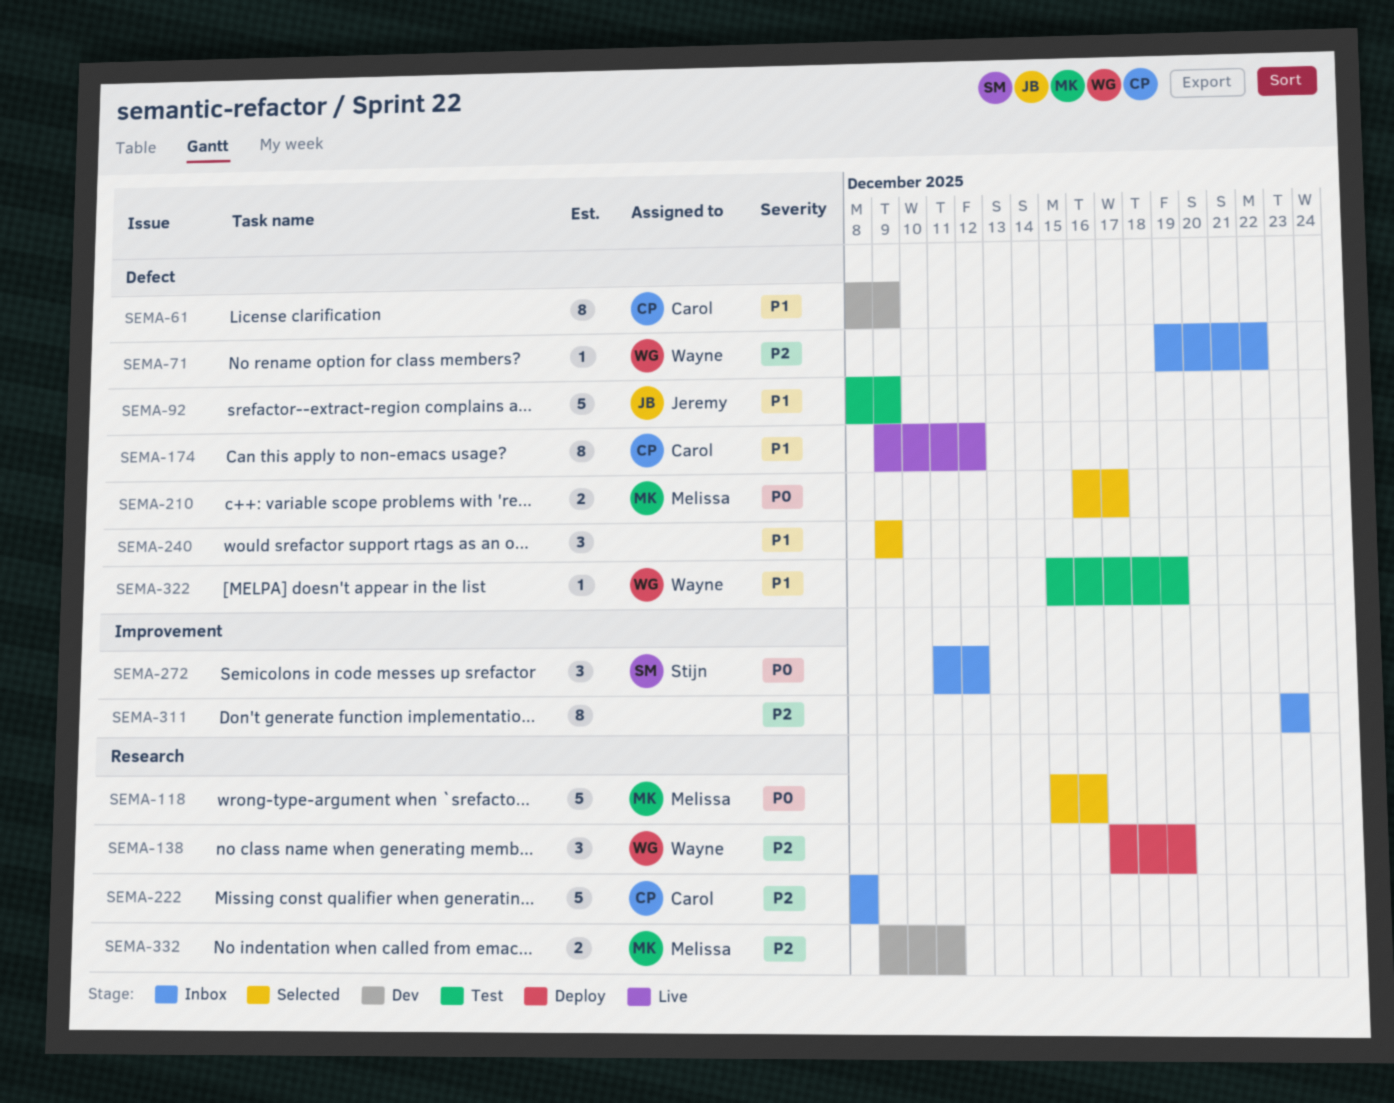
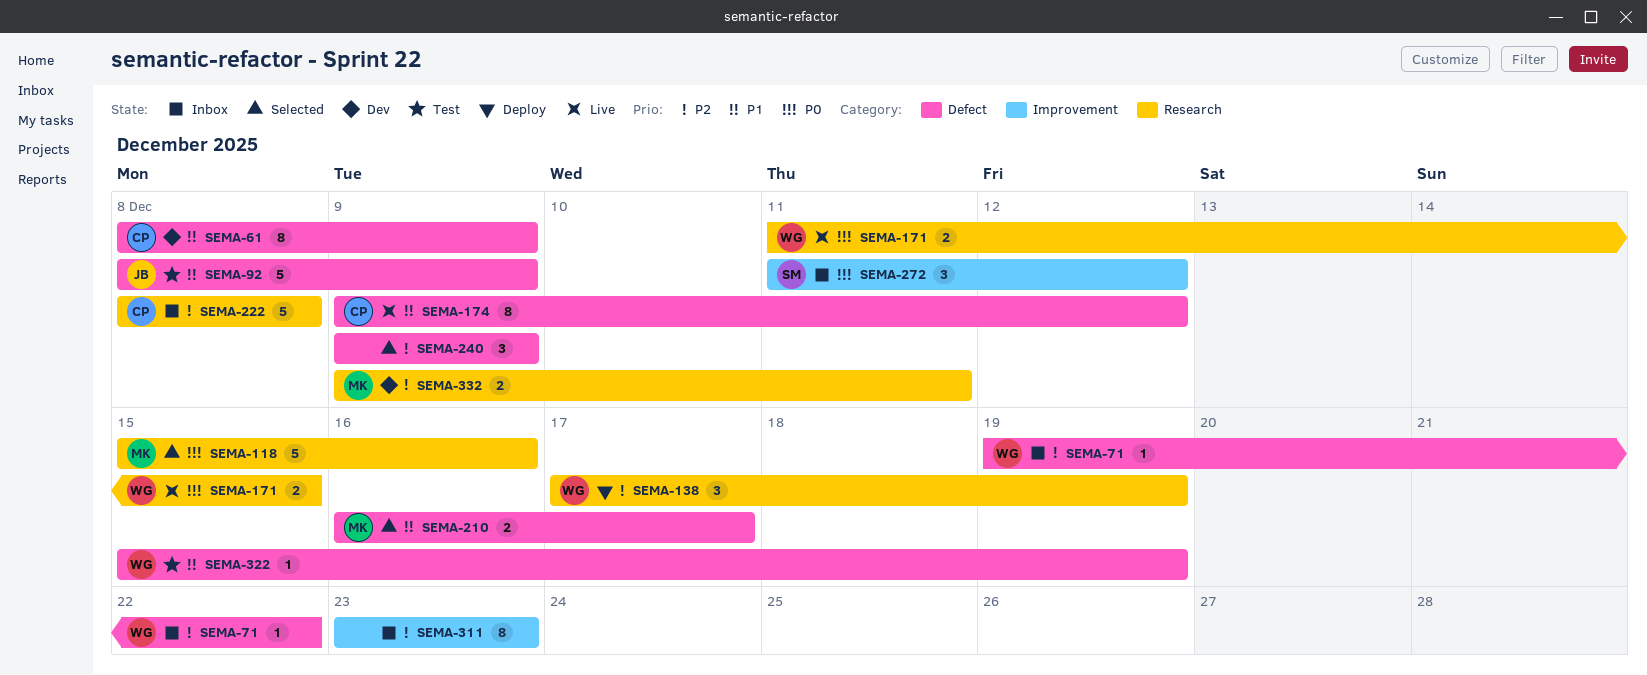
SEMA-171: none -> present
SEMA-210, priority: P0 -> P1
SEMA-240, priority: P1 -> P2

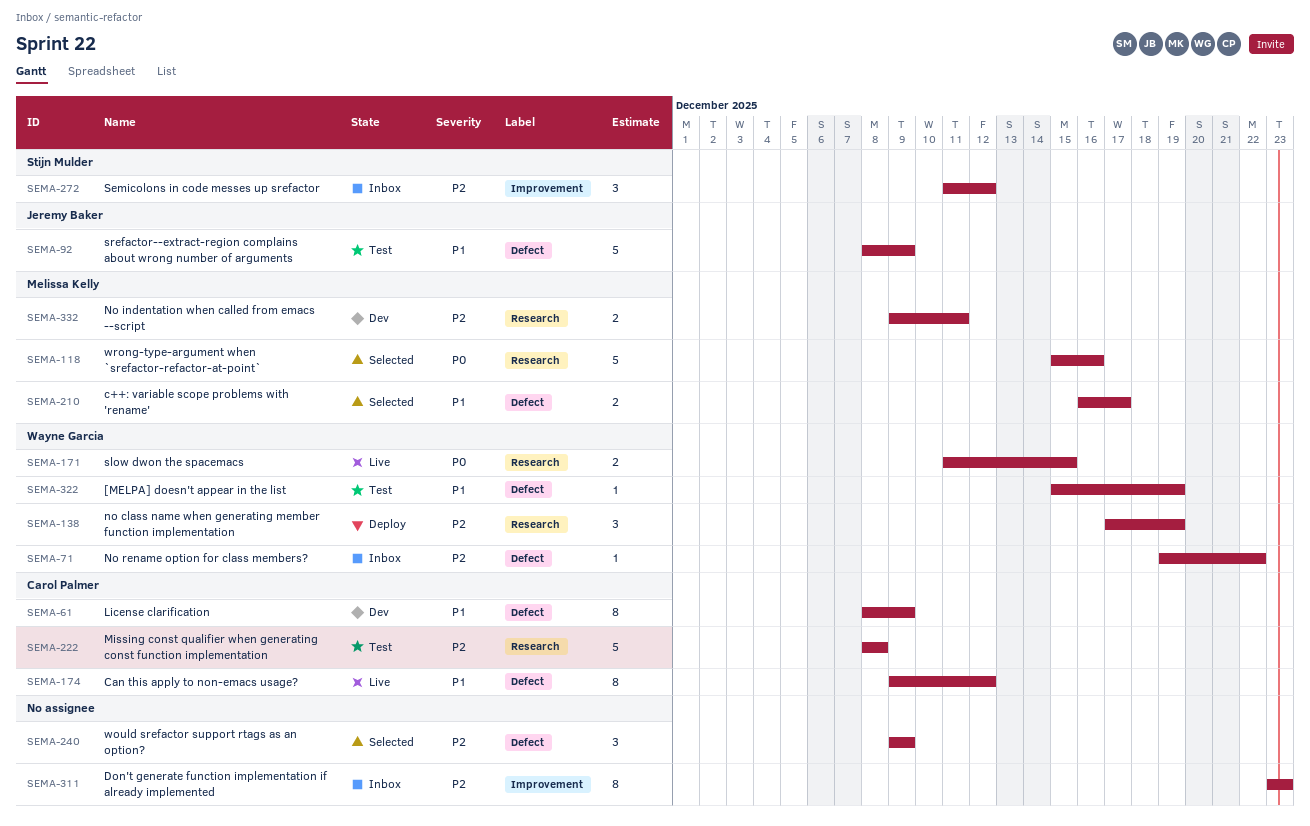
SEMA-222, status: Inbox -> Test
SEMA-272, priority: P0 -> P2

